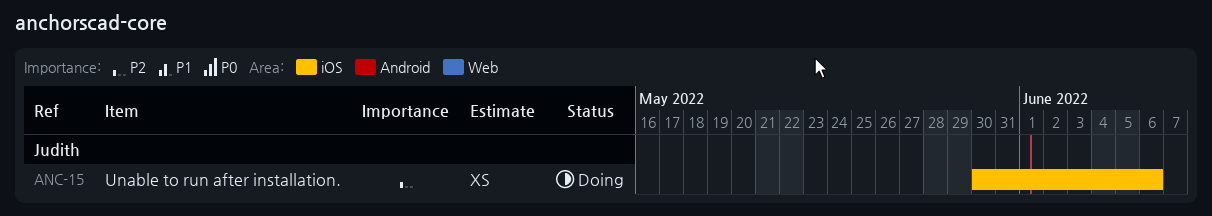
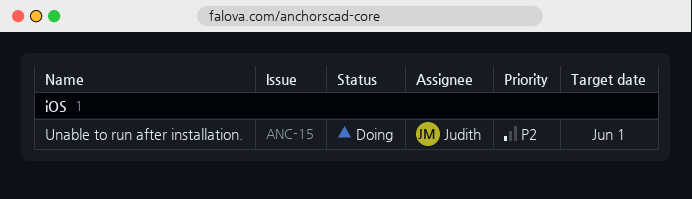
ANC-15, due: Jun 6 -> Jun 1

